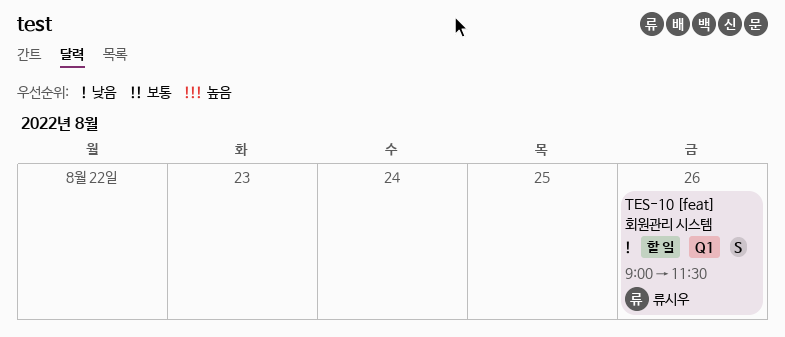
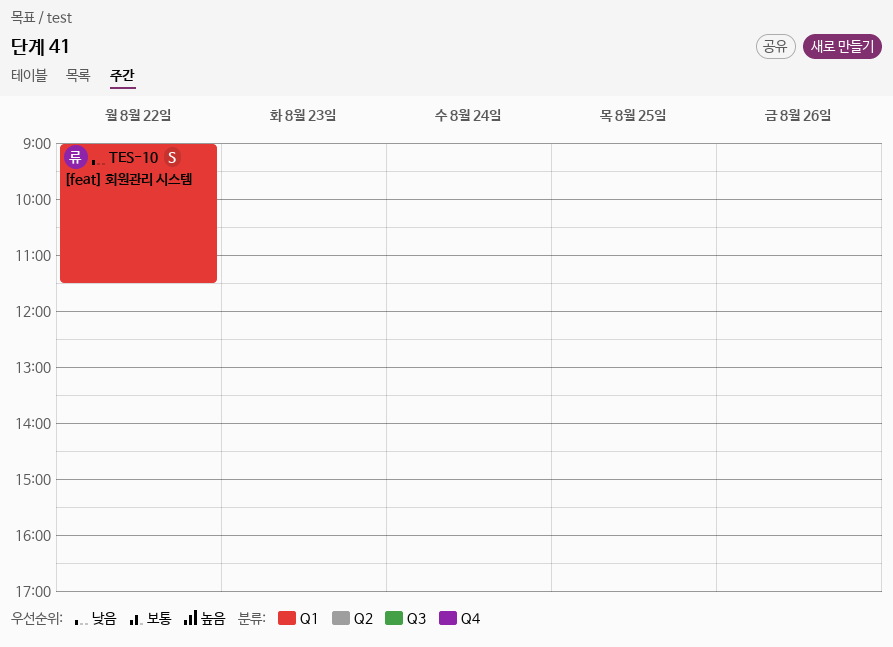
TES-10, day: Aug 26 -> Aug 22

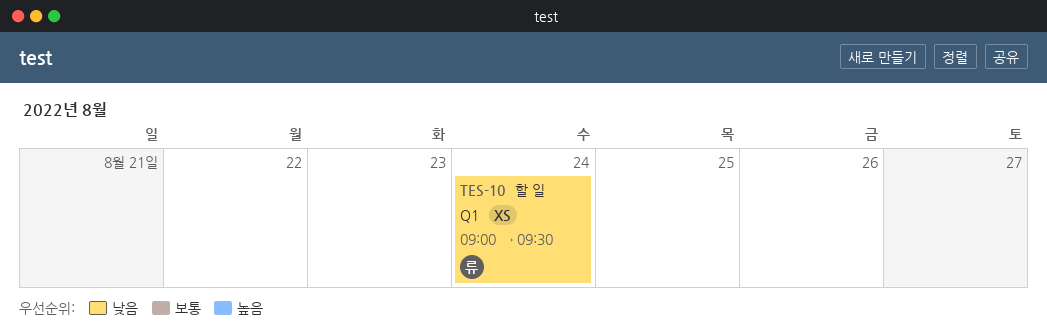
TES-10, estimate: S -> XS
TES-10, day: Aug 22 -> Aug 24
TES-10, ends: 11:30 -> 09:30

